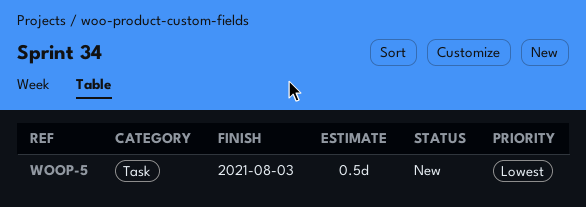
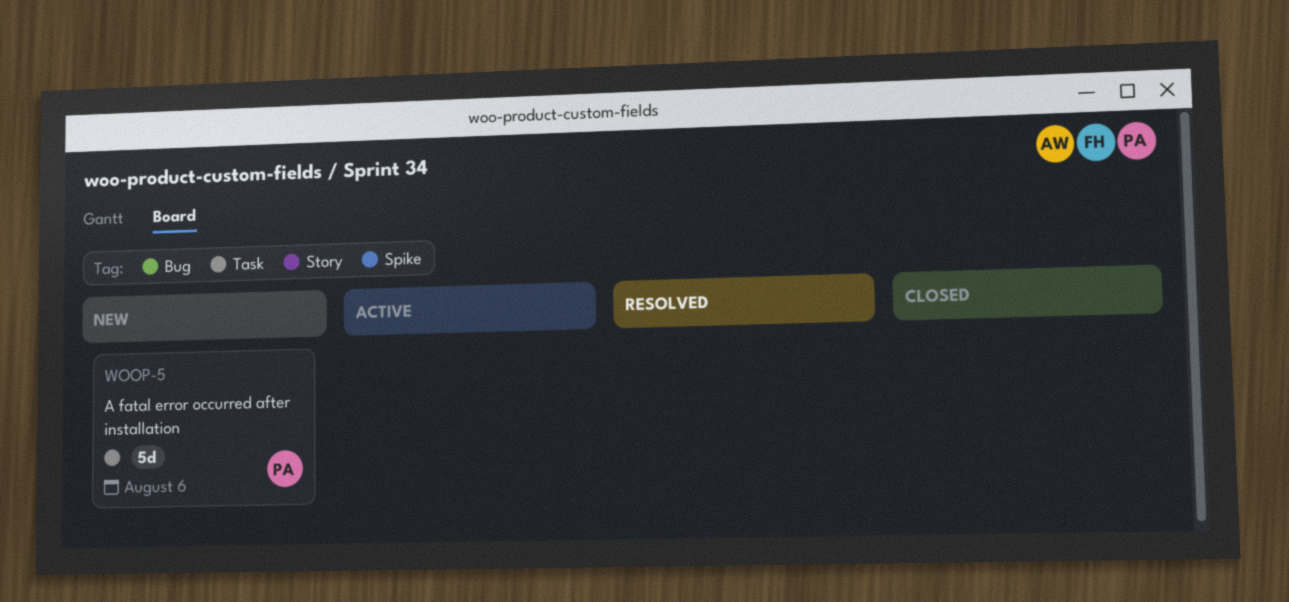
WOOP-5, estimate: 0.5d -> 5d
WOOP-5, due: Aug 3 -> Aug 6

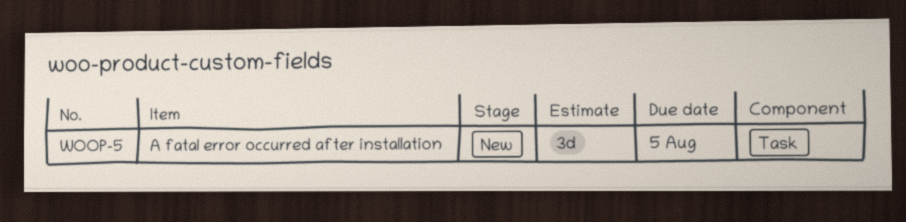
WOOP-5, estimate: 5d -> 3d
WOOP-5, due: Aug 6 -> Aug 5

